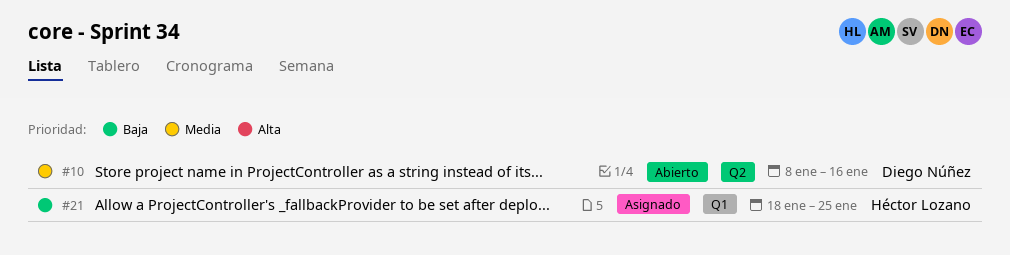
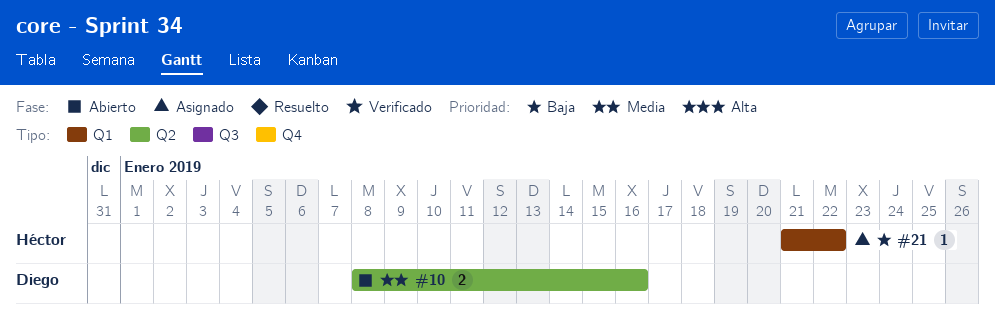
#21, start: Jan 18 -> Jan 21
#21, due: Jan 25 -> Jan 22

